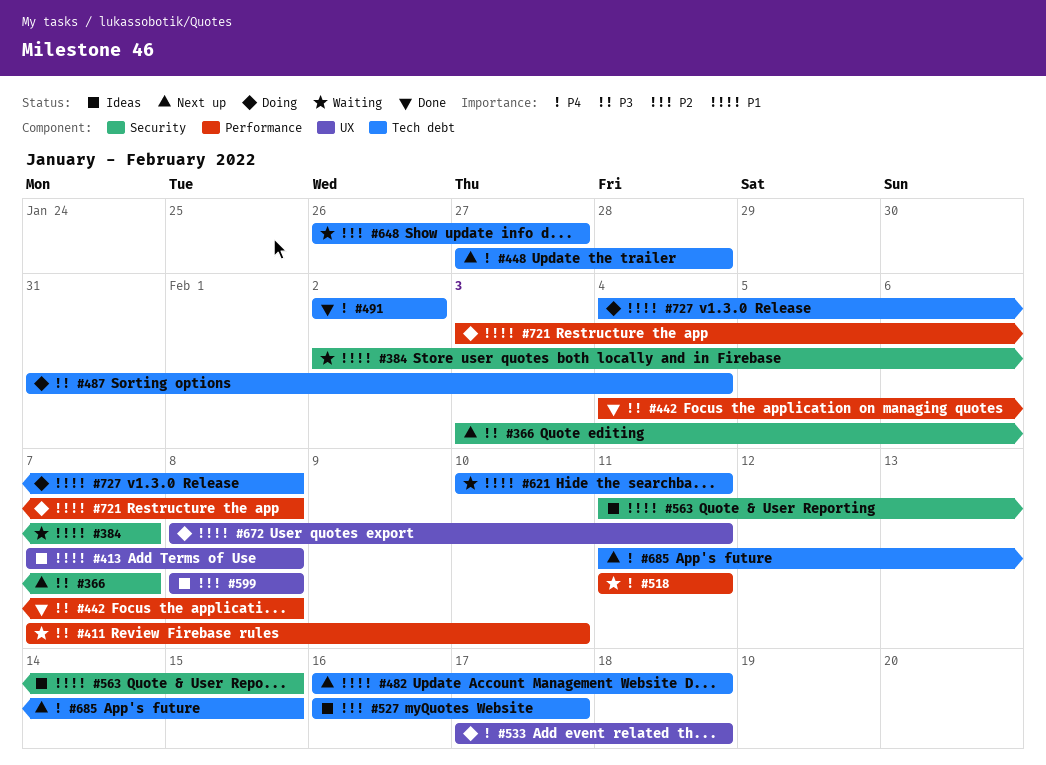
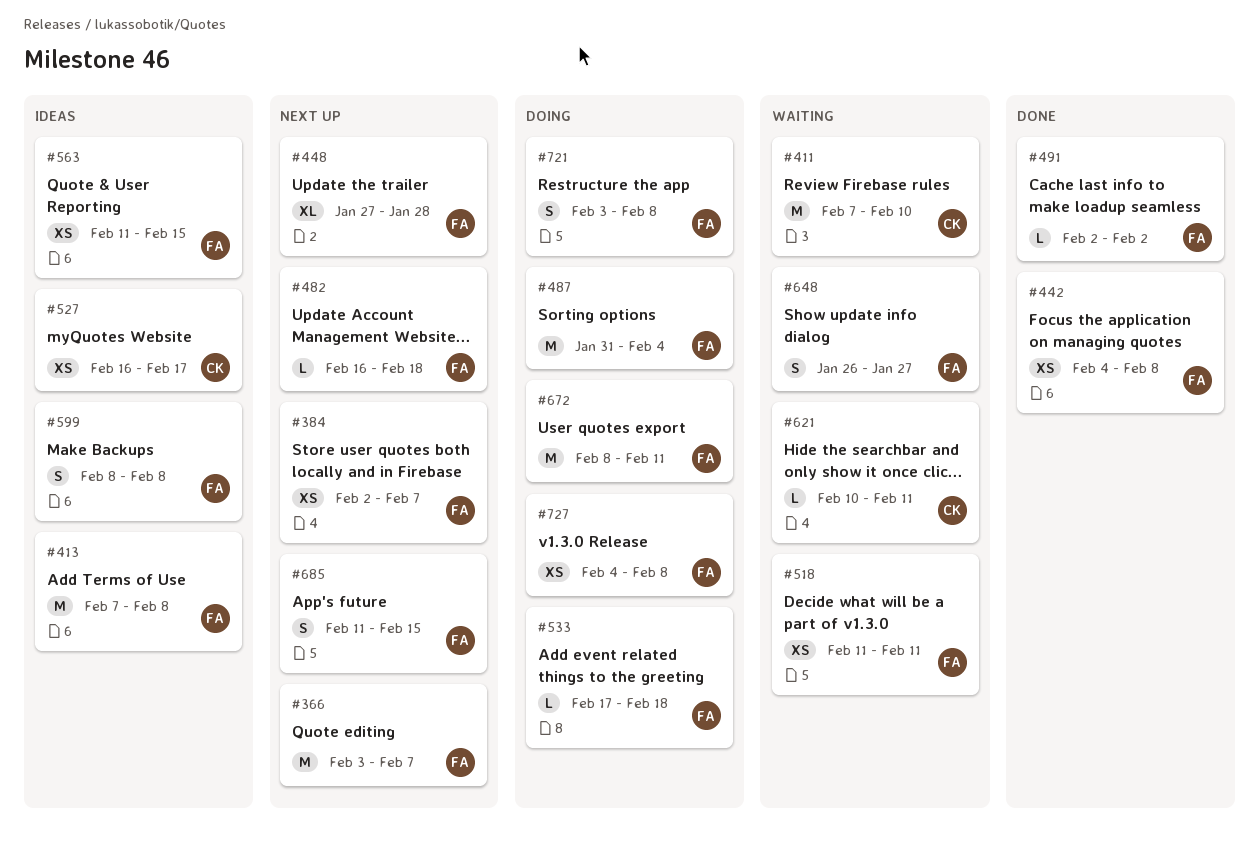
#384, status: Waiting -> Next up

